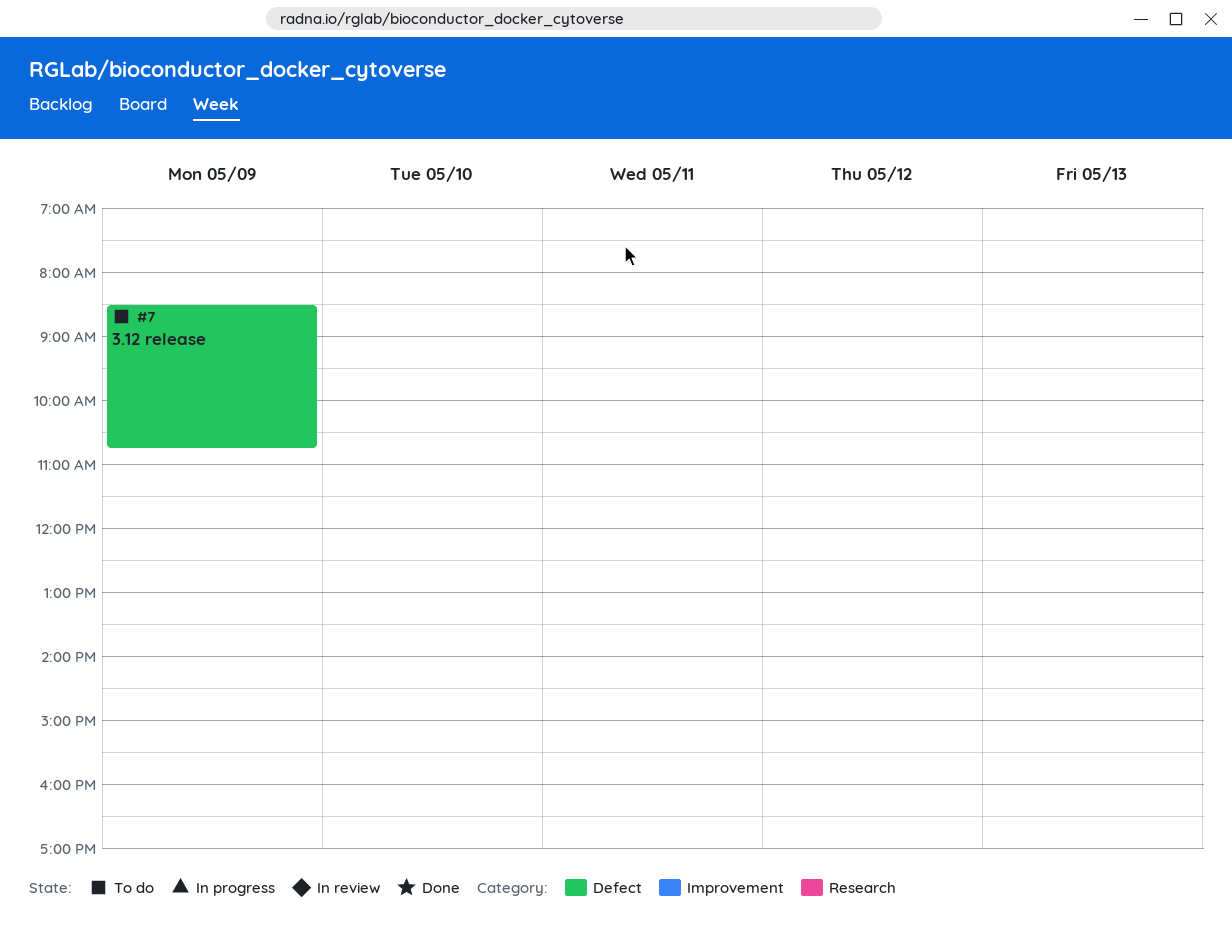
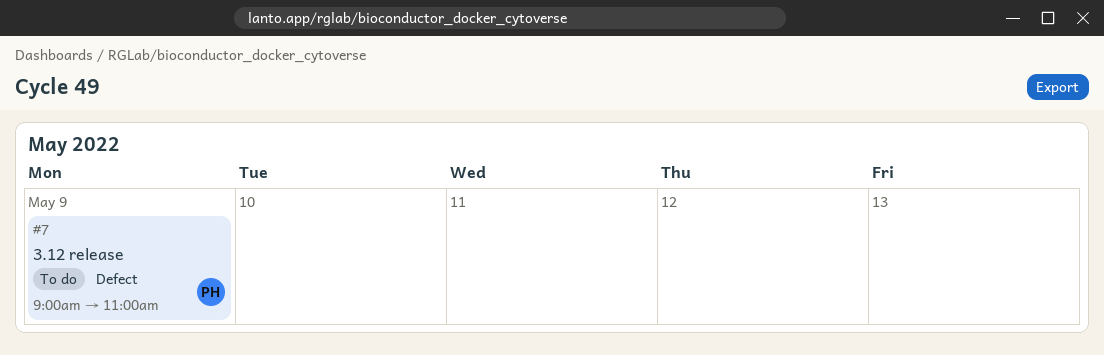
#7, begins: 08:30 -> 09:00
#7, ends: 10:45 -> 11:00

